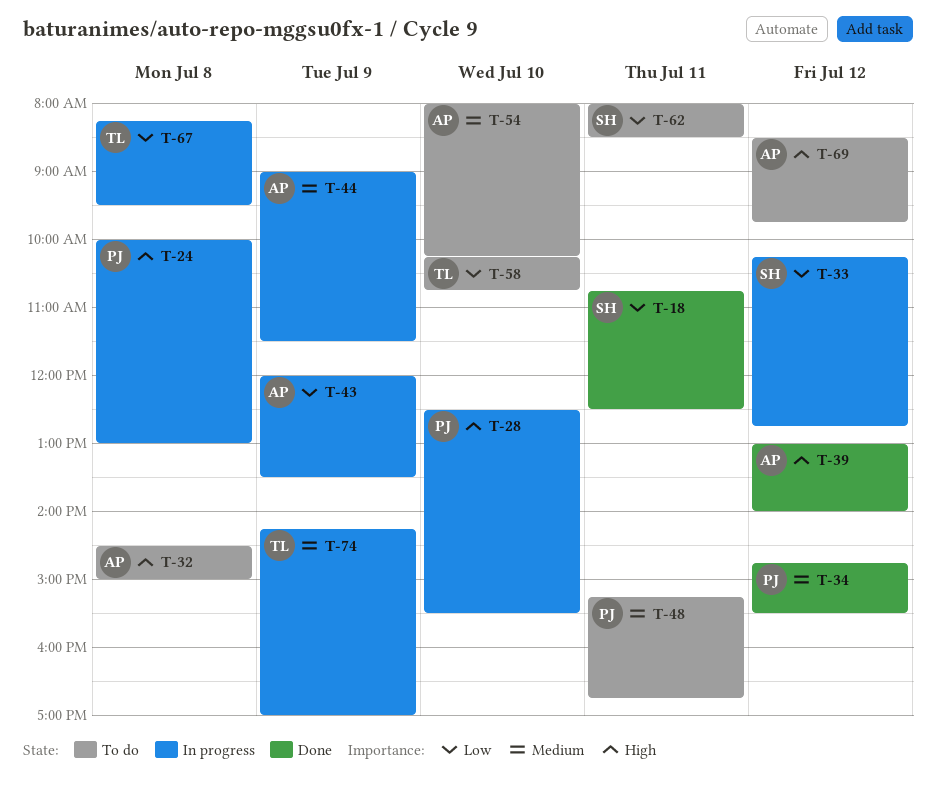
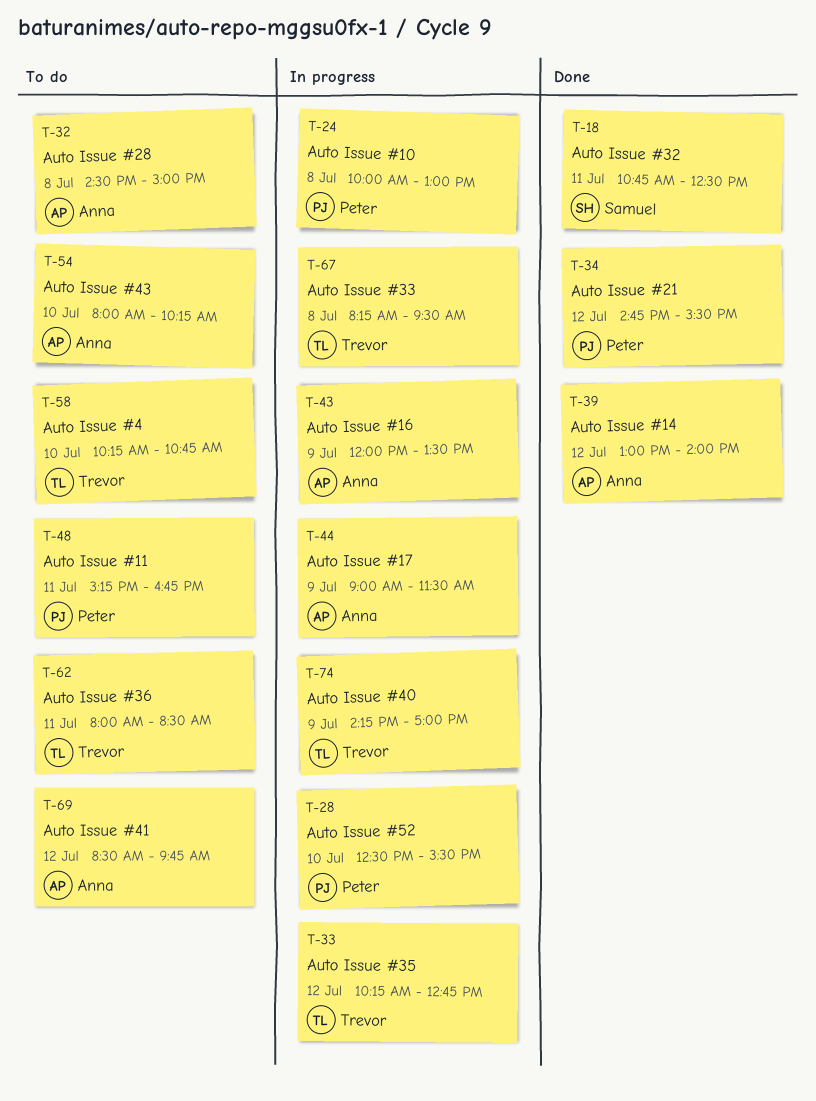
T-33, owner: Samuel -> Trevor
T-62, owner: Samuel -> Trevor

